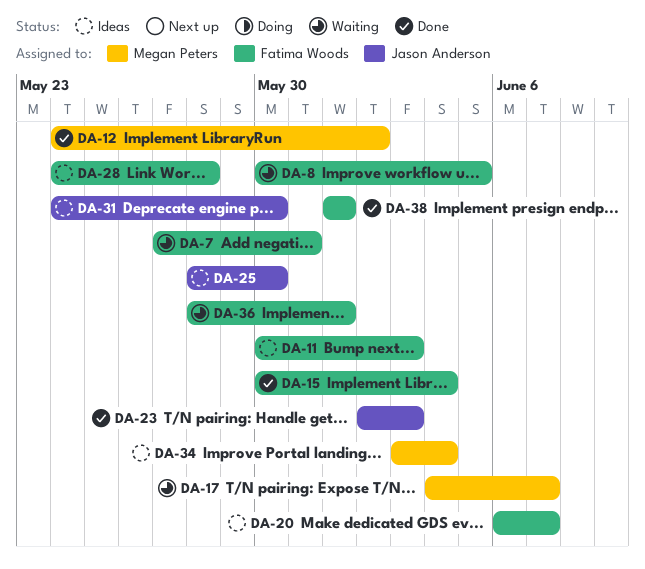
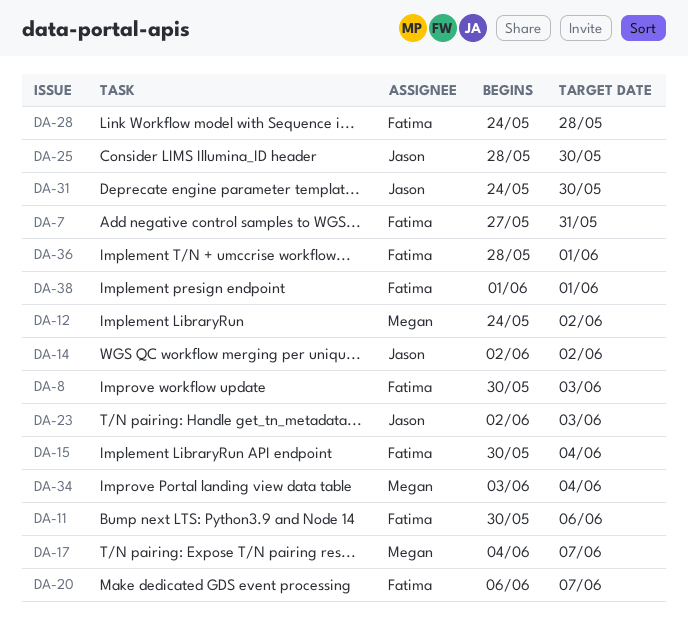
DA-8, due: Jun 5 -> Jun 3
DA-11, due: Jun 3 -> Jun 6
DA-14: none -> present

